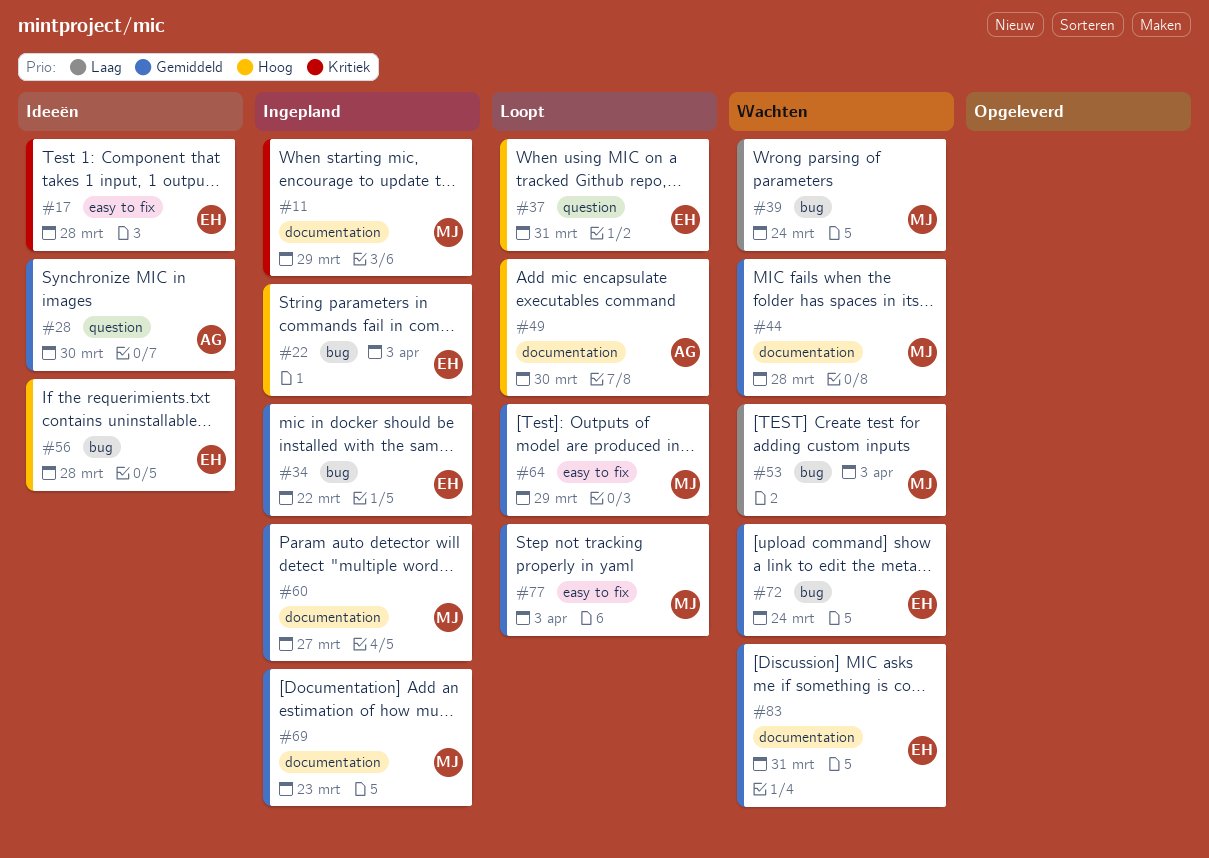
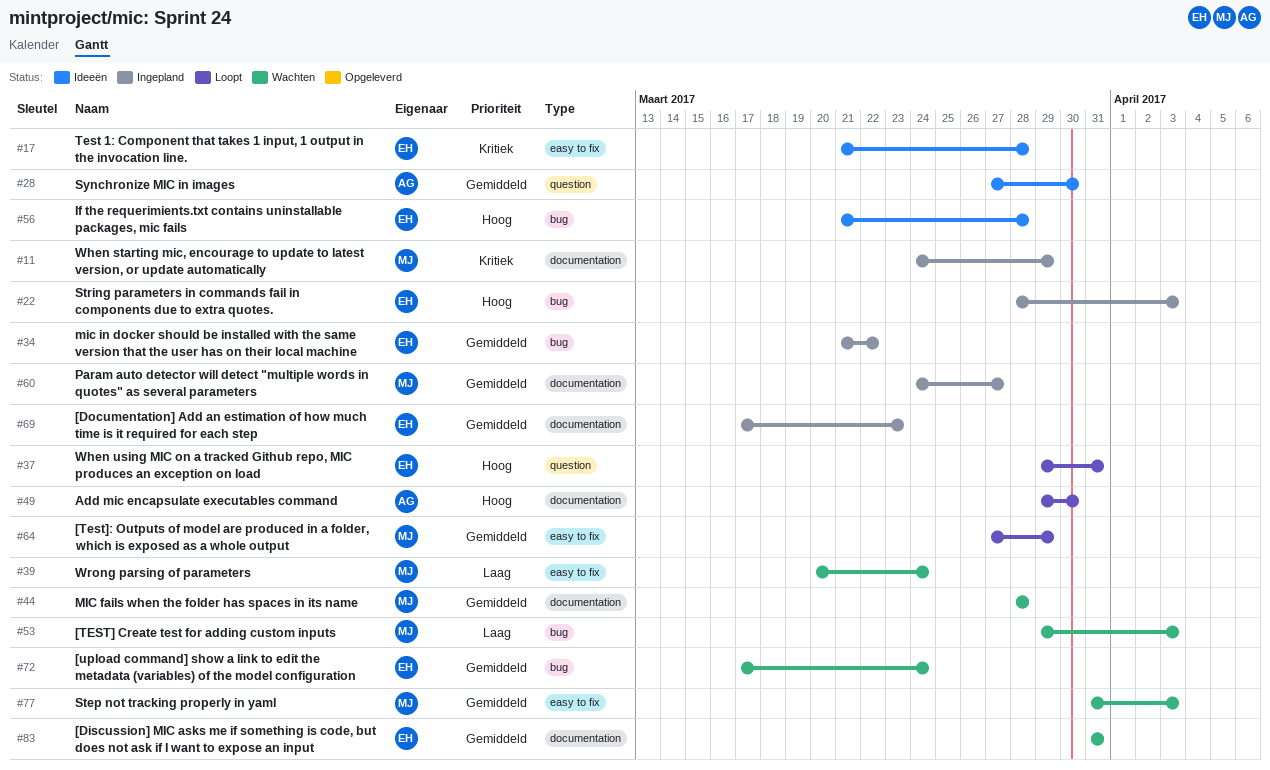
#39, label: bug -> easy to fix
#69, owner: MJ -> EH
#77, status: Loopt -> Wachten

